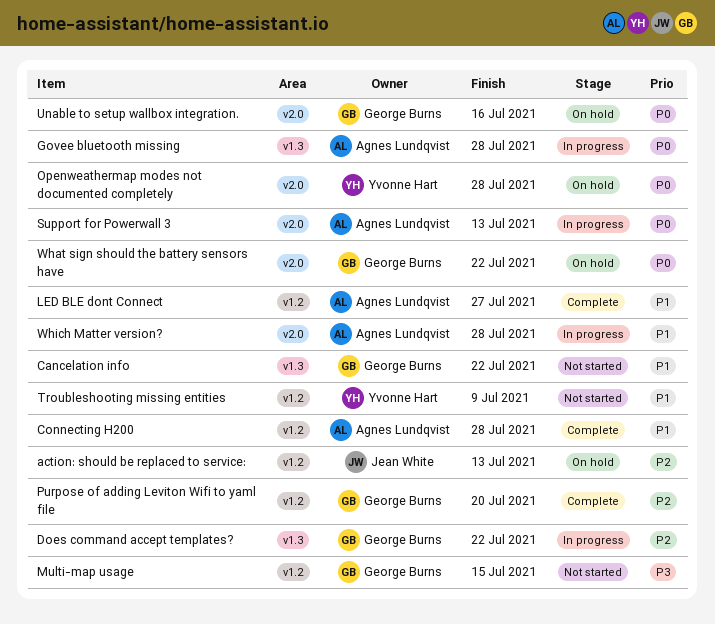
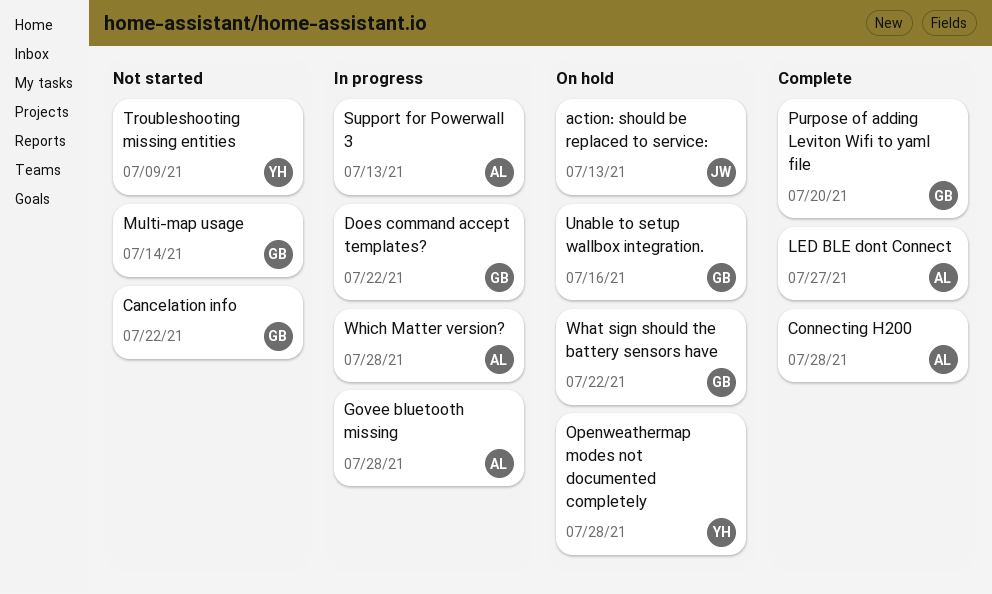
Multi-map usage, due: Jul 15 -> Jul 14

